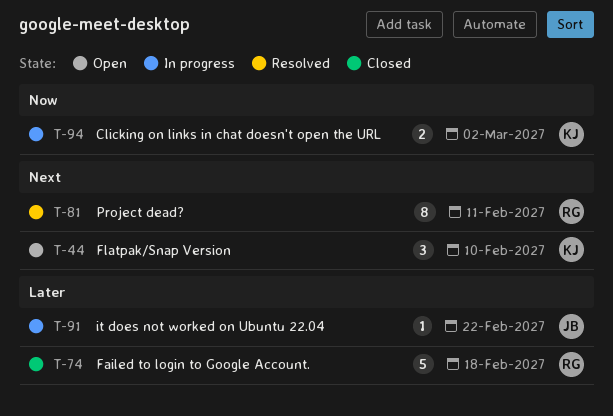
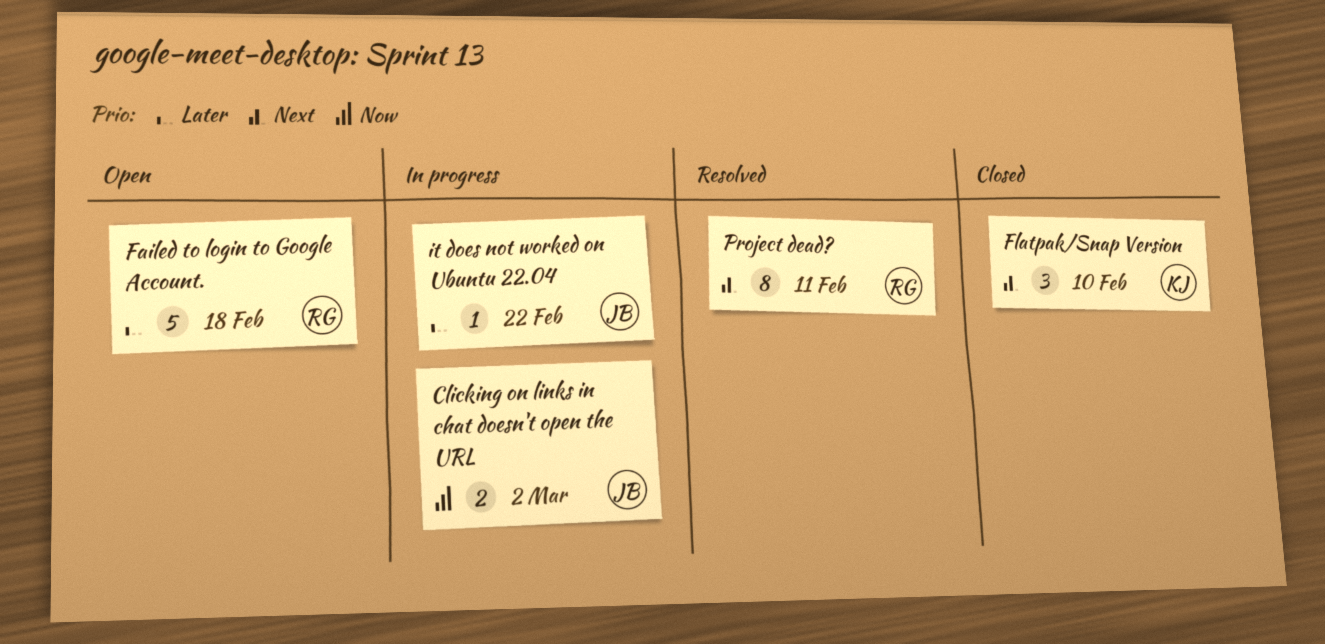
Clicking on links in chat doesn't open the URL, owner: KJ -> JB
Failed to login to Google Account., status: Closed -> Open
Flatpak/Snap Version, status: Open -> Closed

